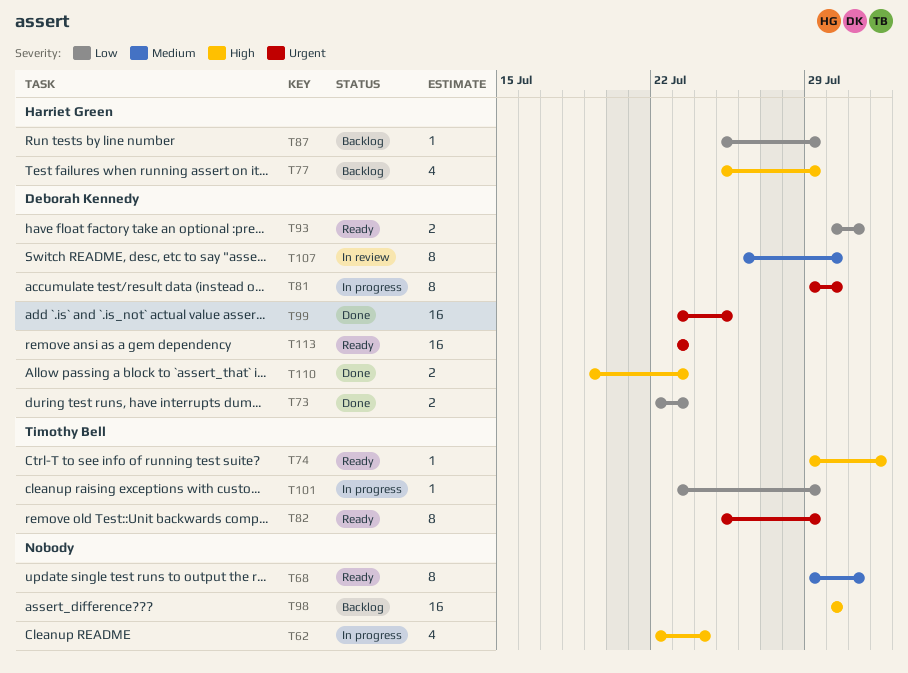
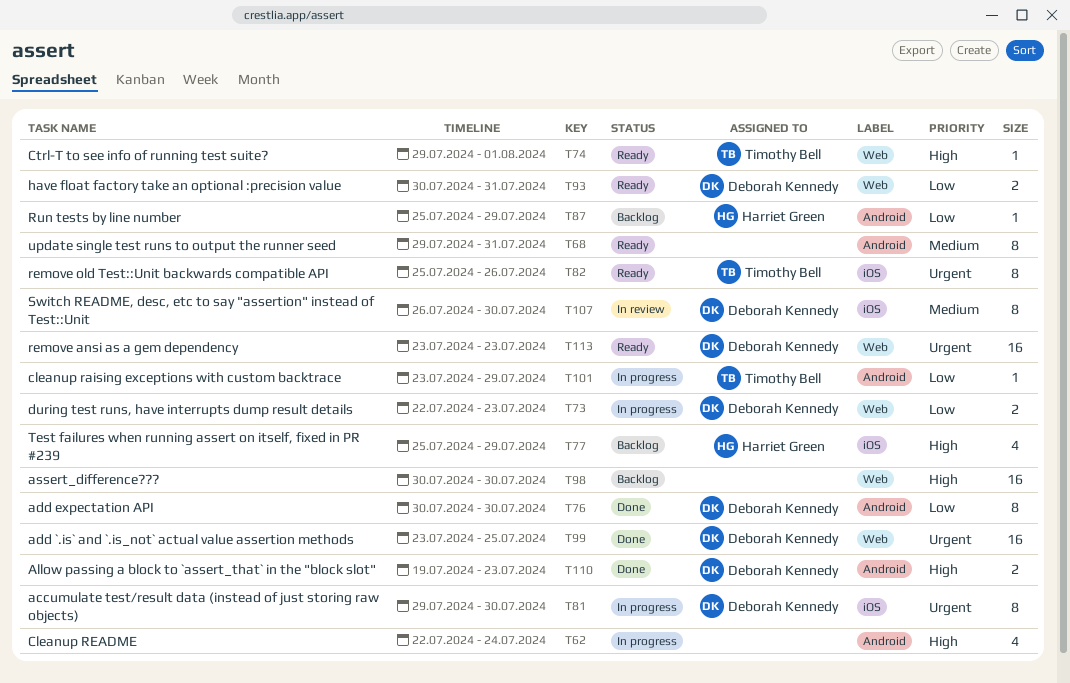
T73, status: Done -> In progress
T76: none -> present
T82, due: Jul 29 -> Jul 26

